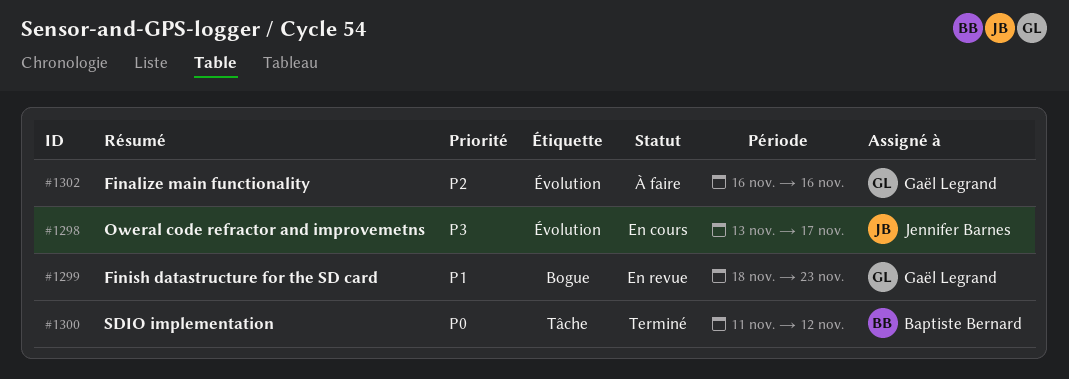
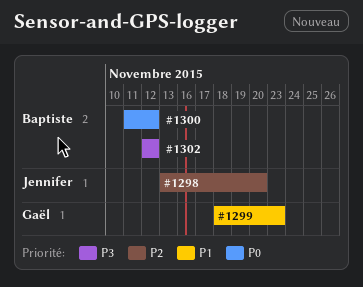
#1298, priority: P3 -> P2
#1298, due: Nov 17 -> Nov 20
#1302, owner: Gaël Legrand -> Baptiste Bernard
#1302, priority: P2 -> P3
#1302, start: Nov 16 -> Nov 12
#1302, due: Nov 16 -> Nov 12

